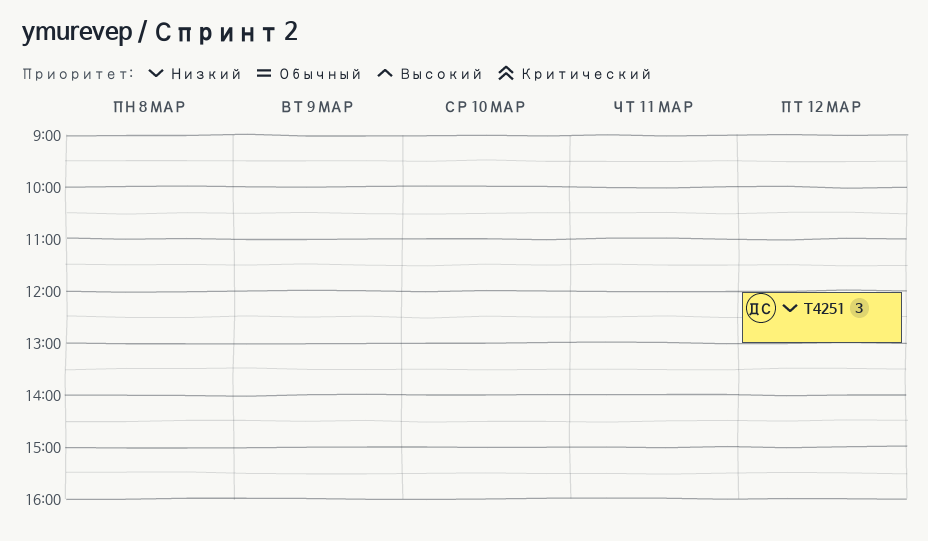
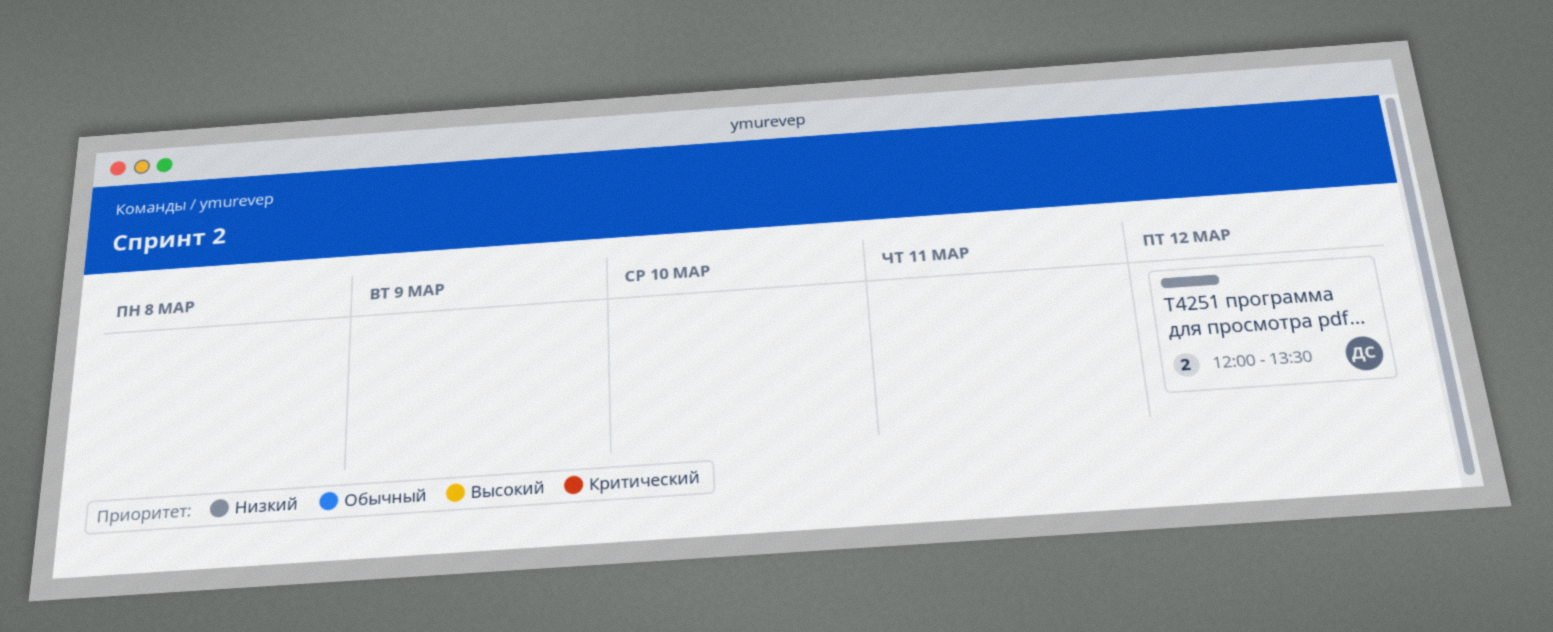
T4251, estimate: 3 -> 2
T4251, ends: 13:00 -> 13:30

